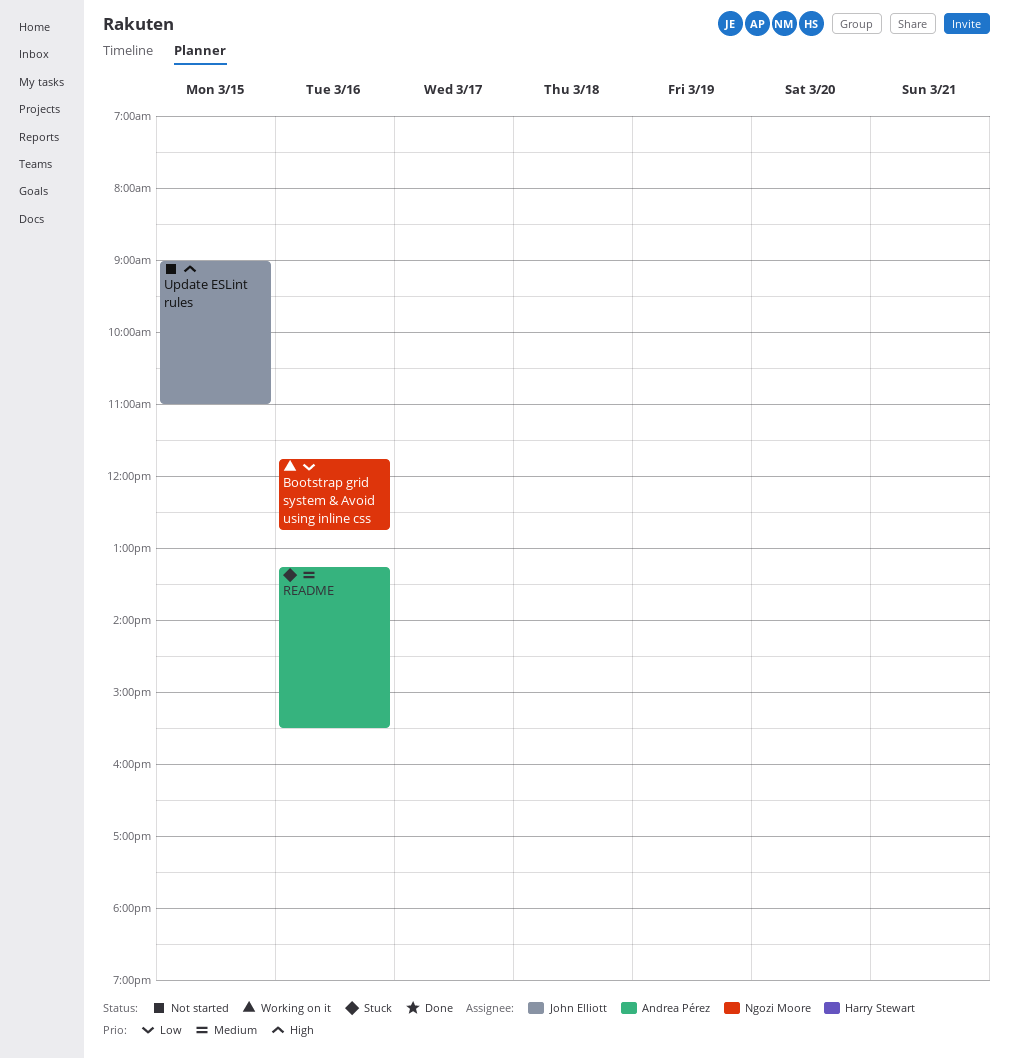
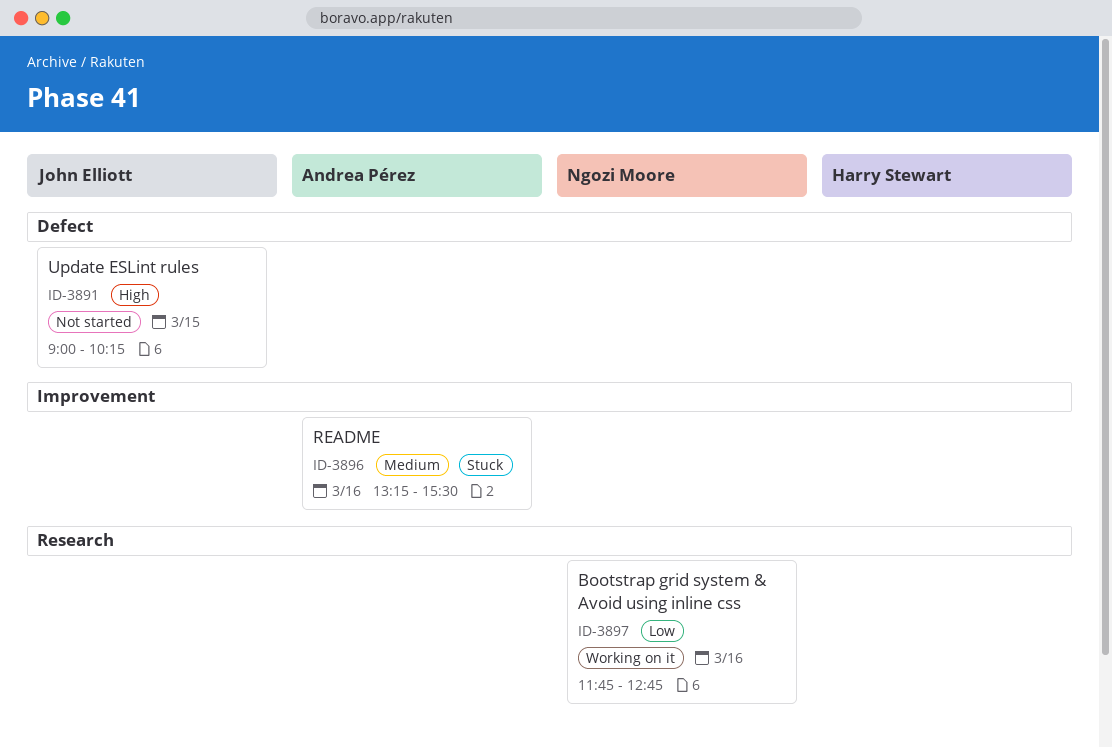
Update ESLint rules, ends: 11:00 -> 10:15

